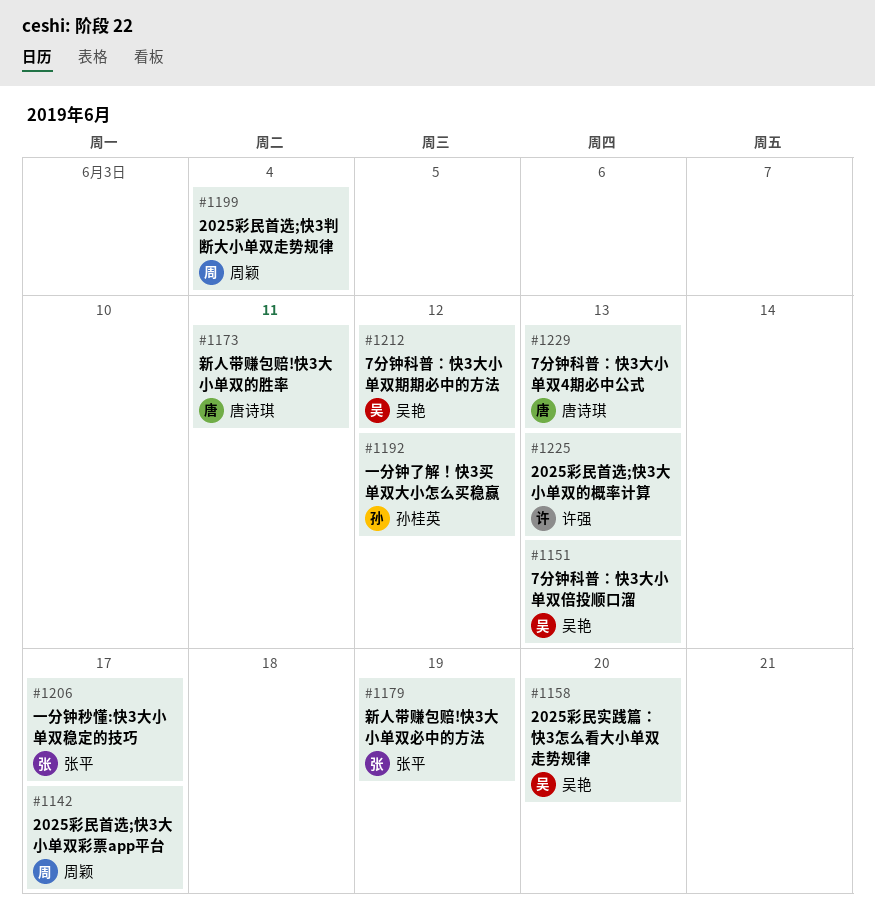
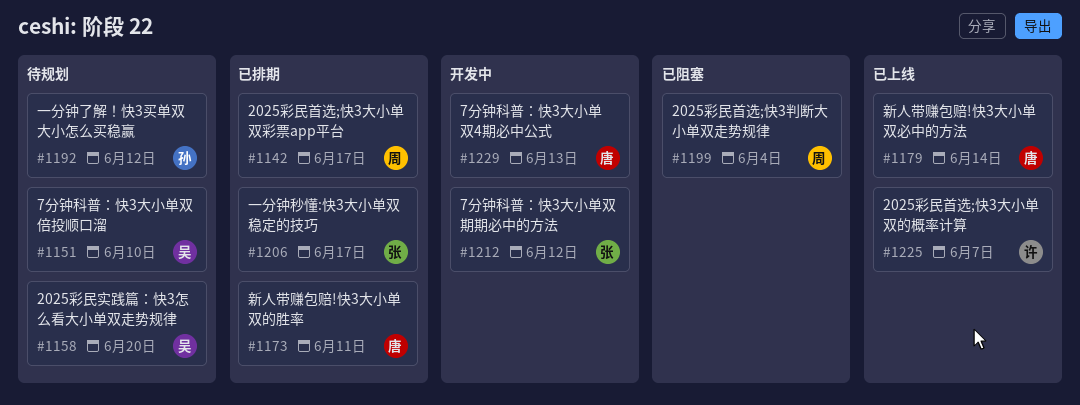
#1151, due: Jun 13 -> Jun 10
#1179, owner: 张平 -> 唐诗琪
#1179, due: Jun 19 -> Jun 14
#1212, owner: 吴艳 -> 张平
#1225, due: Jun 13 -> Jun 7

